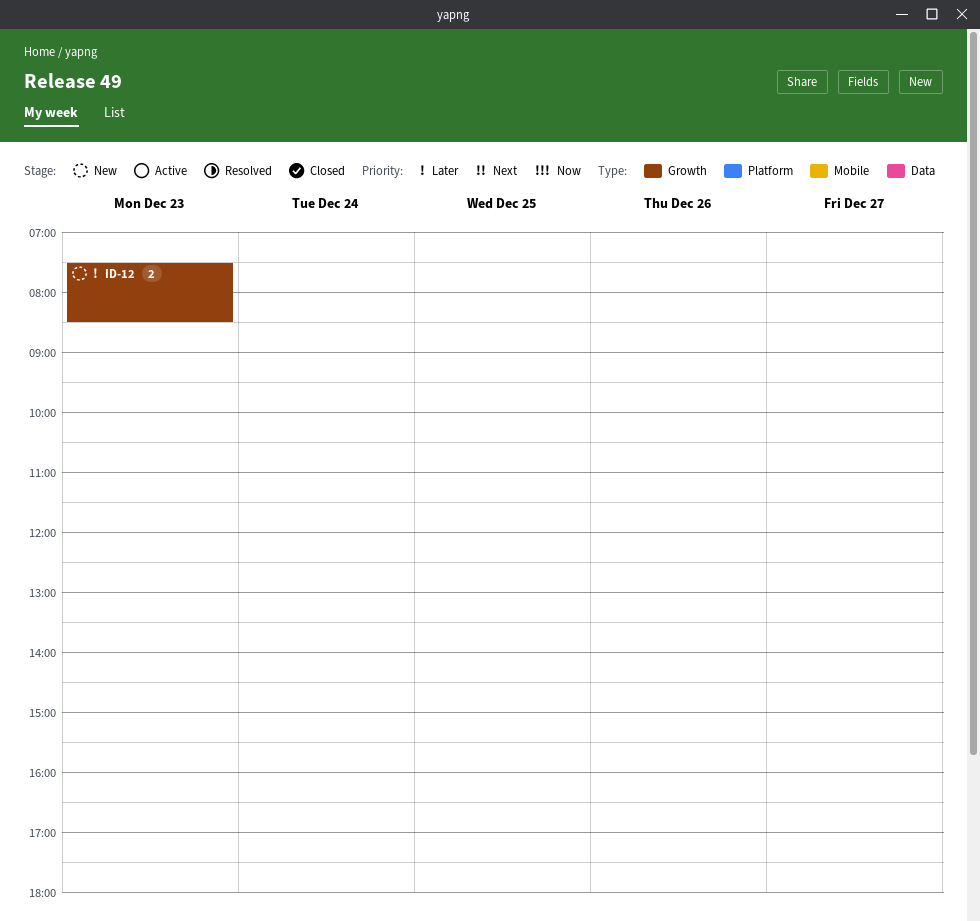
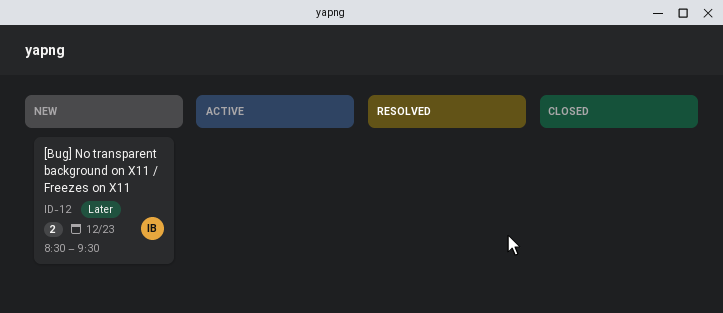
ID-12, begins: 07:30 -> 08:30
ID-12, ends: 08:30 -> 09:30

